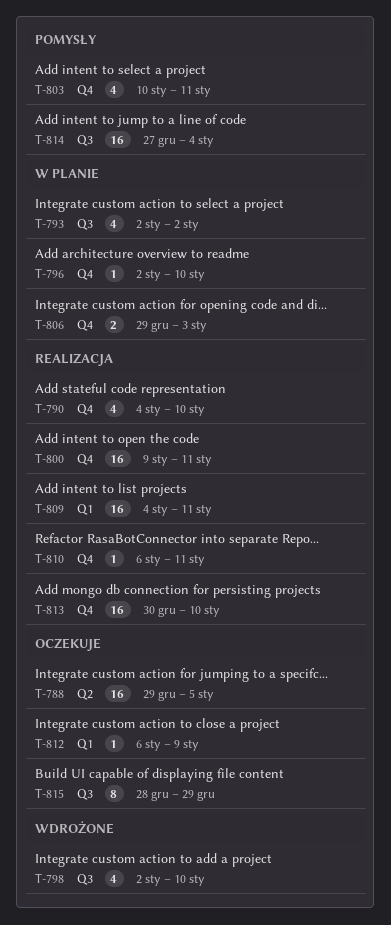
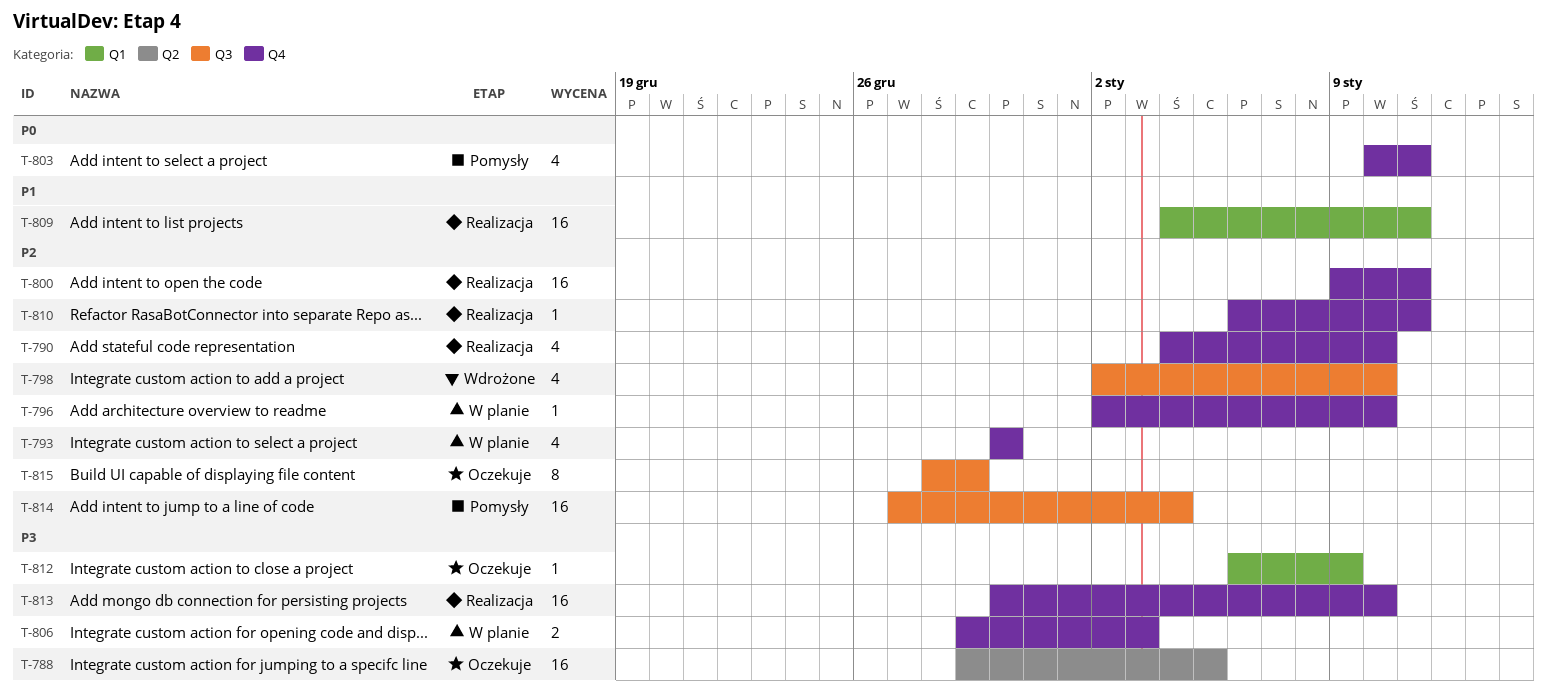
T-793, label: Q3 -> Q4
T-793, start: Jan 2 -> Dec 30
T-793, due: Jan 2 -> Dec 30

